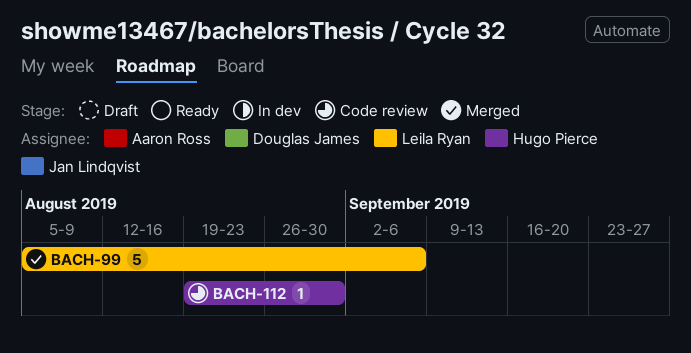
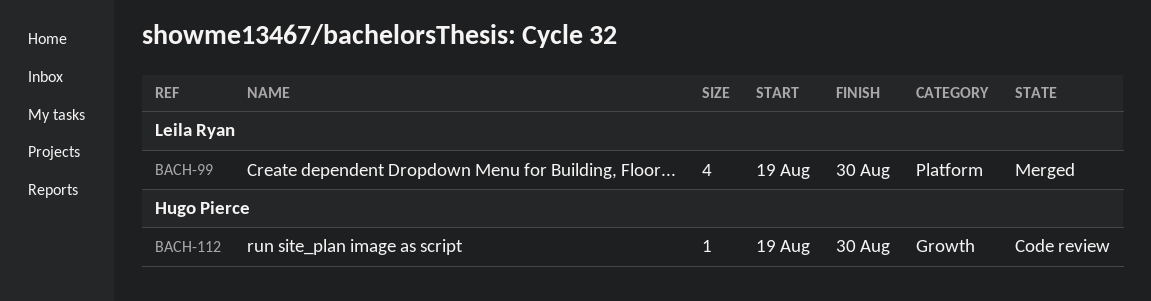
BACH-99, estimate: 5 -> 4
BACH-99, start: Aug 5 -> Aug 19
BACH-99, due: Sep 6 -> Aug 30

